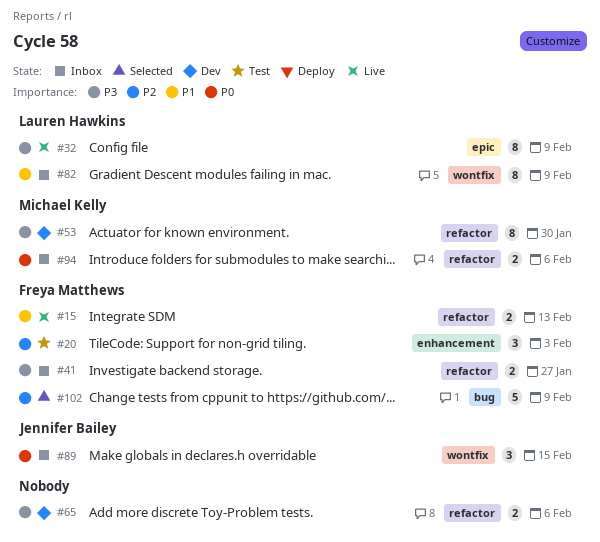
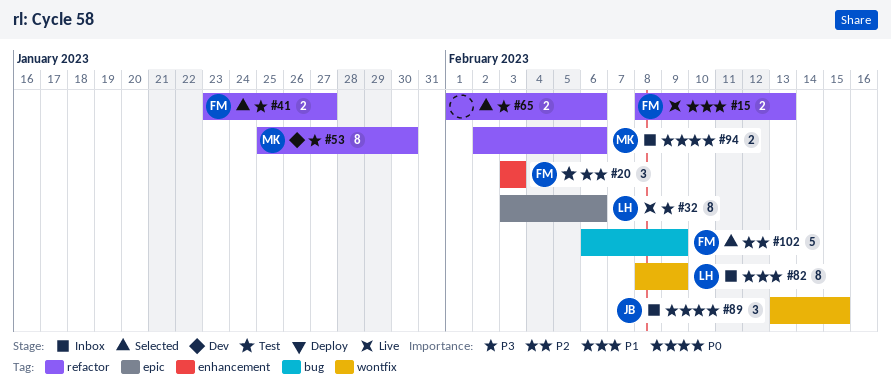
#32, due: Feb 9 -> Feb 6
#41, status: Inbox -> Selected
#65, status: Dev -> Selected

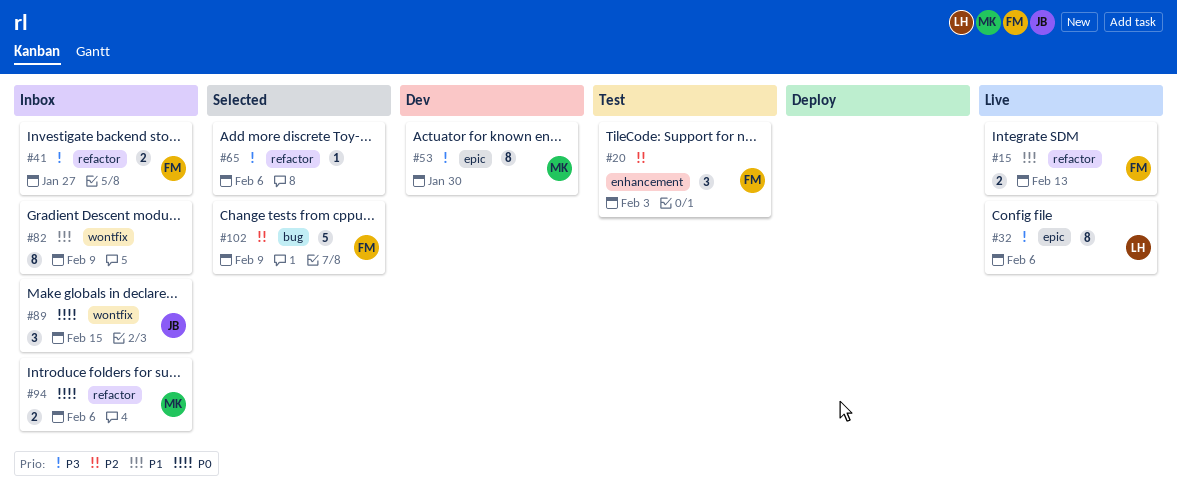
#41, status: Selected -> Inbox
#53, label: refactor -> epic
#65, estimate: 2 -> 1
#82, owner: LH -> none

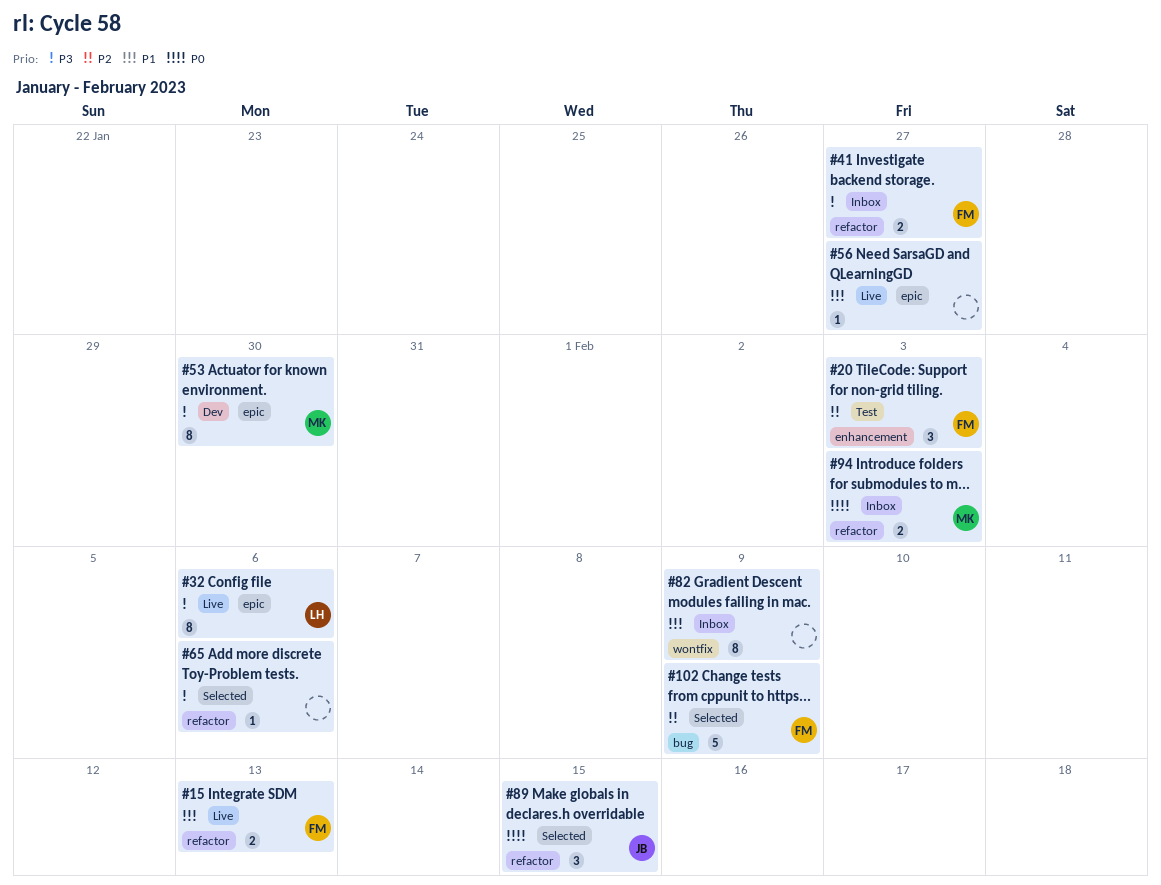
#56: none -> present
#89, status: Inbox -> Selected
#89, label: wontfix -> refactor
#94, due: Feb 6 -> Feb 3

